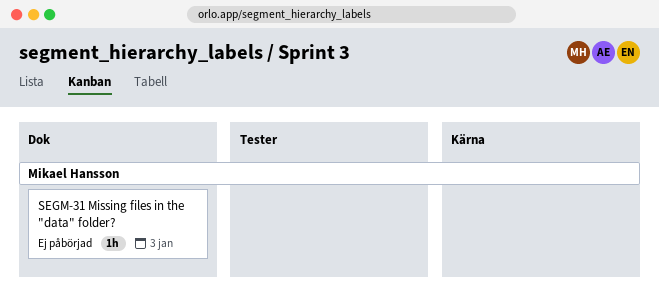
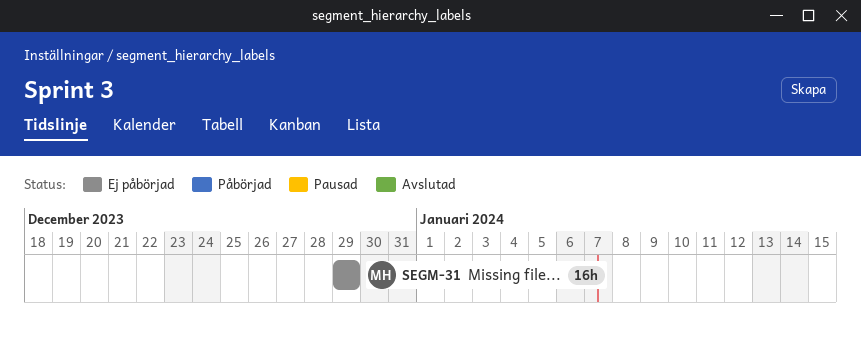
SEGM-31, estimate: 1h -> 16h
SEGM-31, due: Jan 3 -> Dec 29

